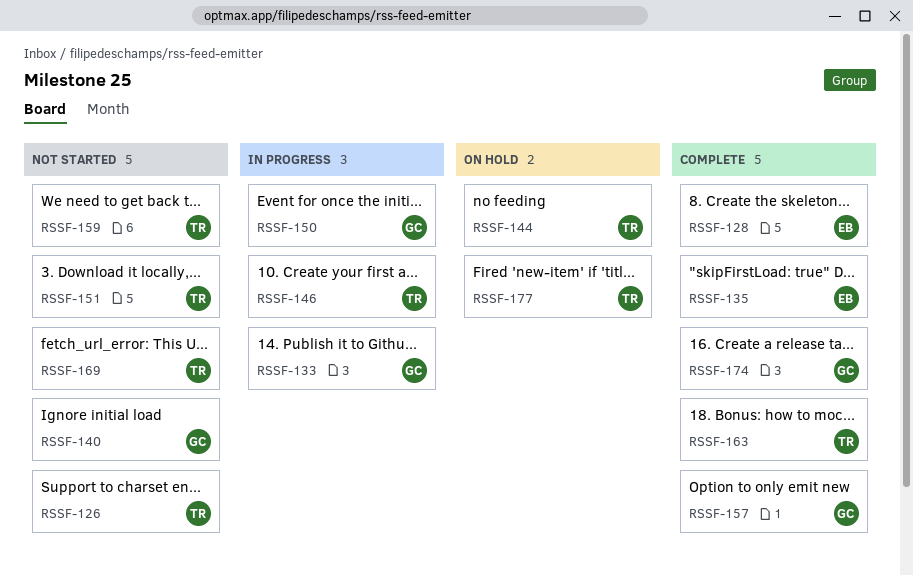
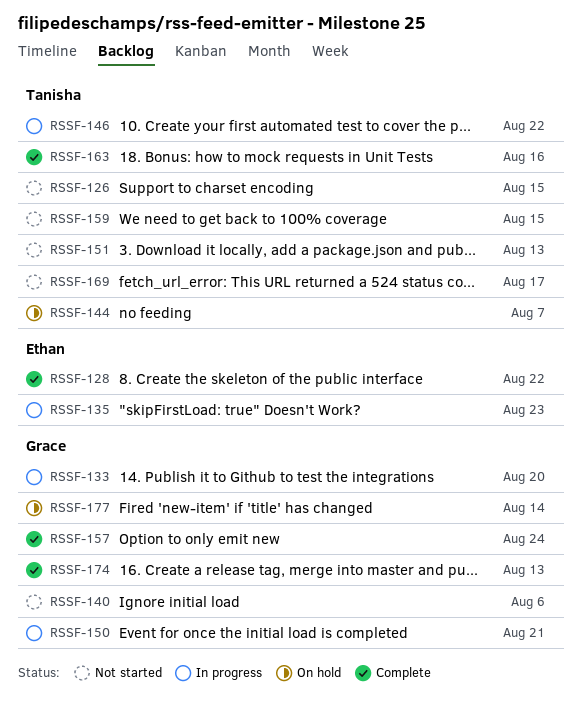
RSSF-135, status: Complete -> In progress
RSSF-177, owner: Tanisha -> Grace

